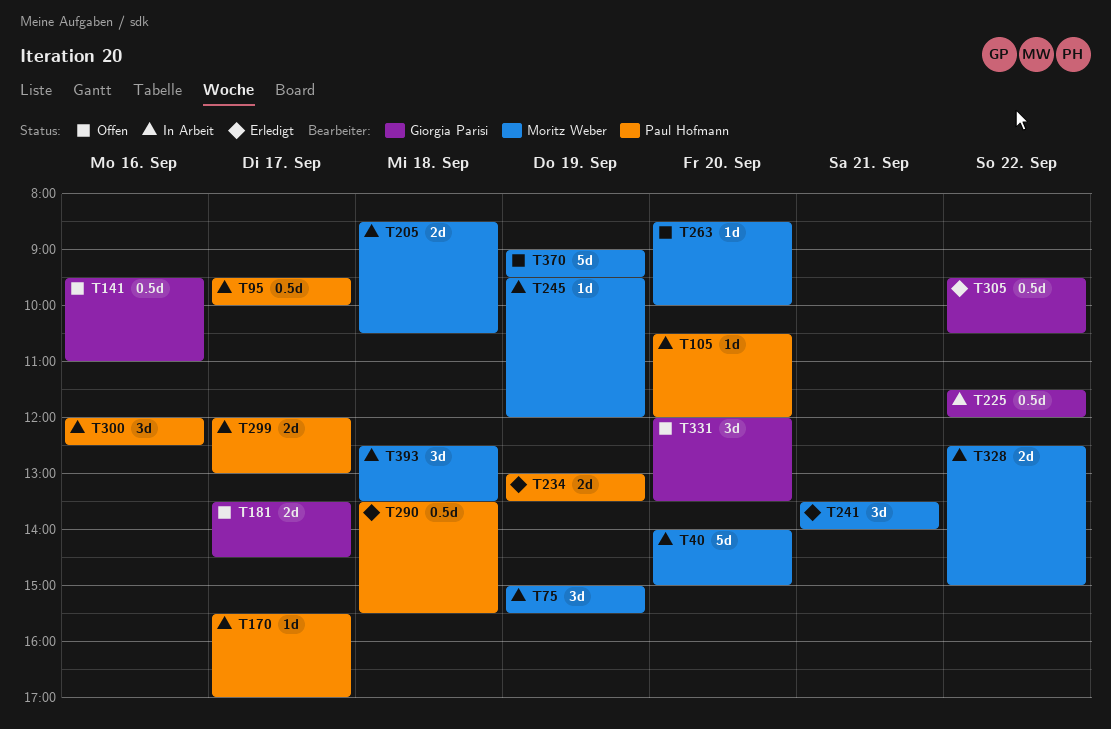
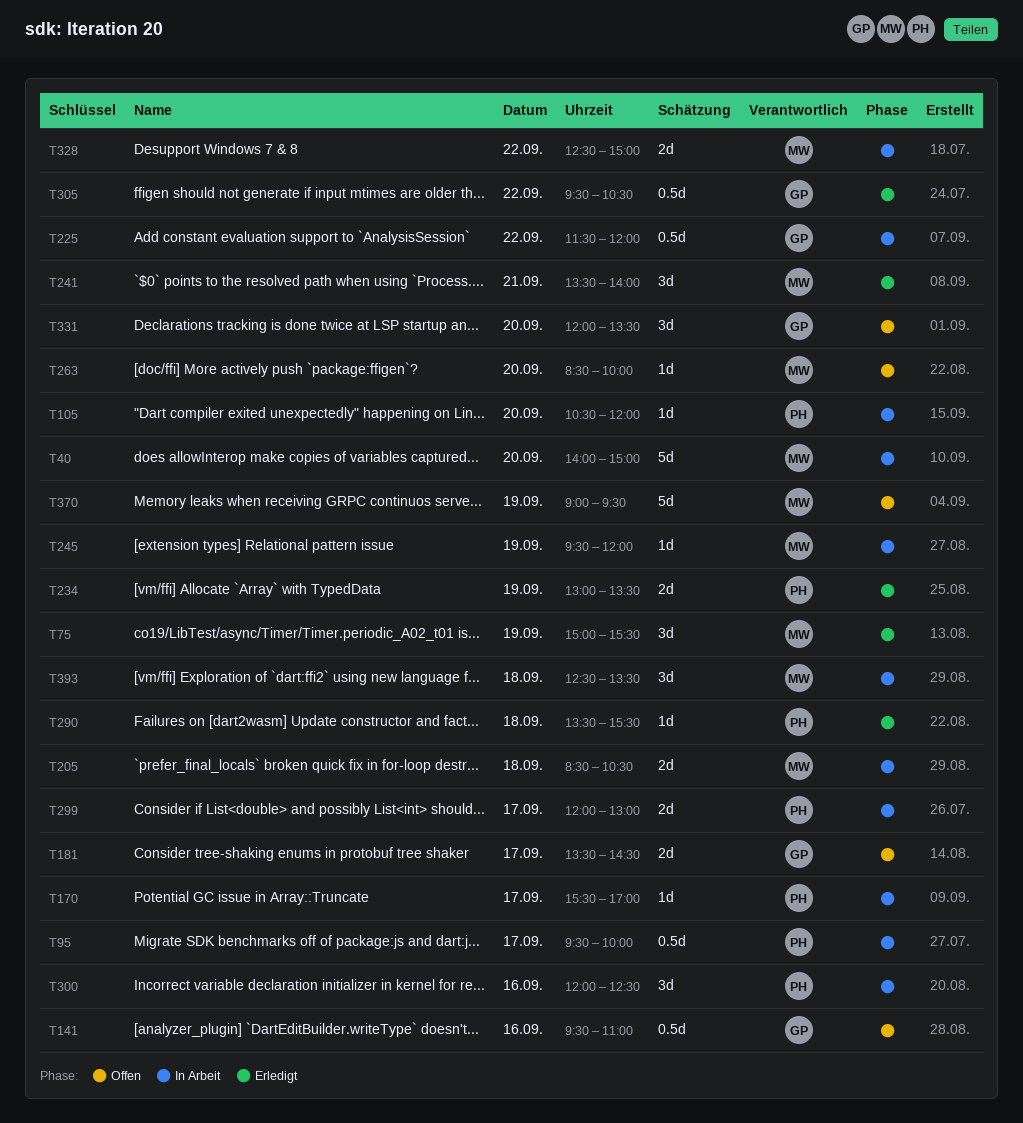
T75, status: In Arbeit -> Erledigt
T290, estimate: 0.5d -> 1d

